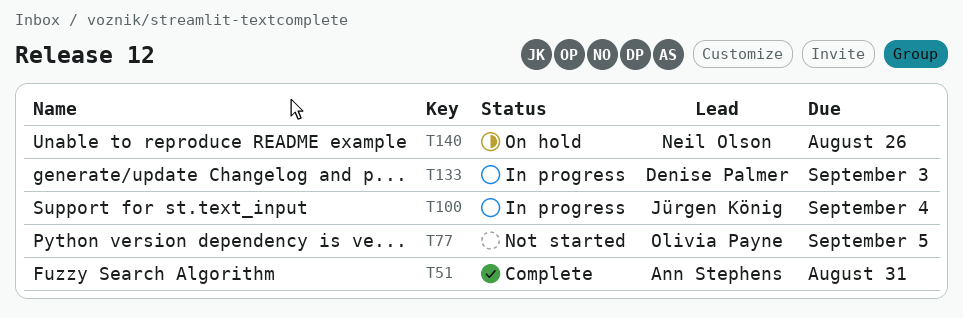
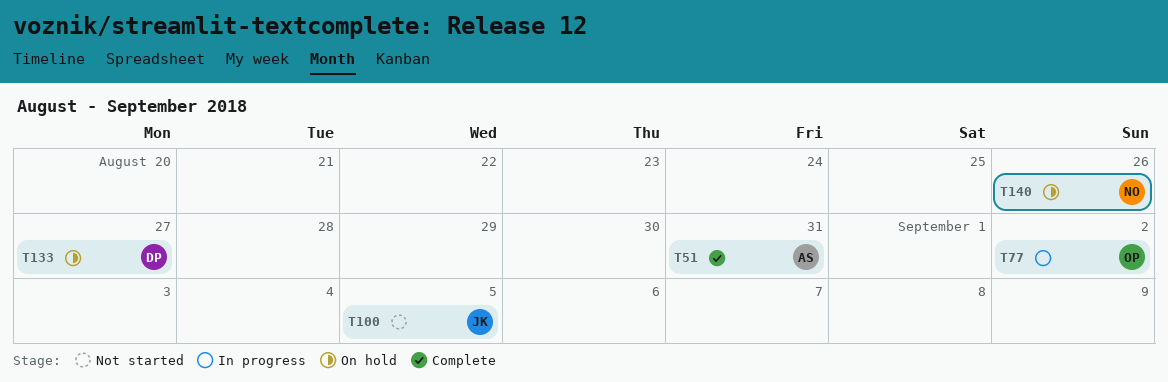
T77, status: Not started -> In progress
T77, due: Sep 5 -> Sep 2
T100, status: In progress -> Not started
T100, due: Sep 4 -> Sep 5
T133, status: In progress -> On hold
T133, due: Sep 3 -> Aug 27

